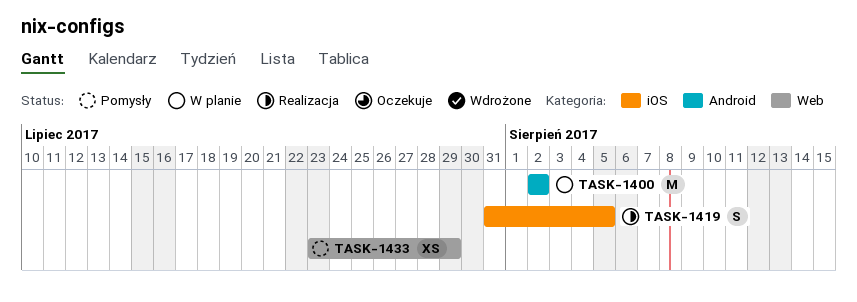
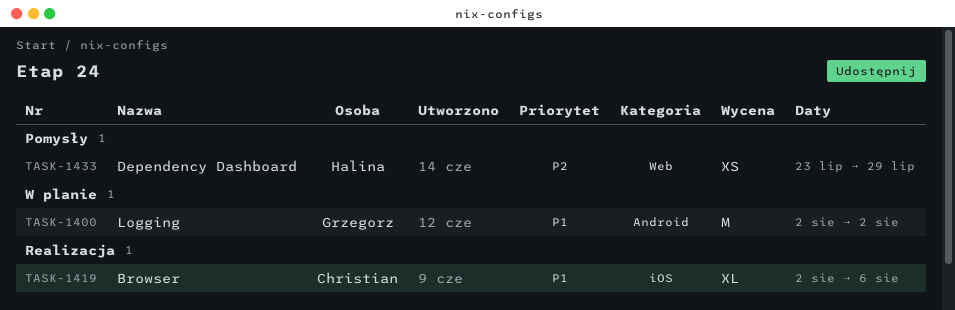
TASK-1419, estimate: S -> XL
TASK-1419, start: Jul 31 -> Aug 2
TASK-1419, due: Aug 5 -> Aug 6

